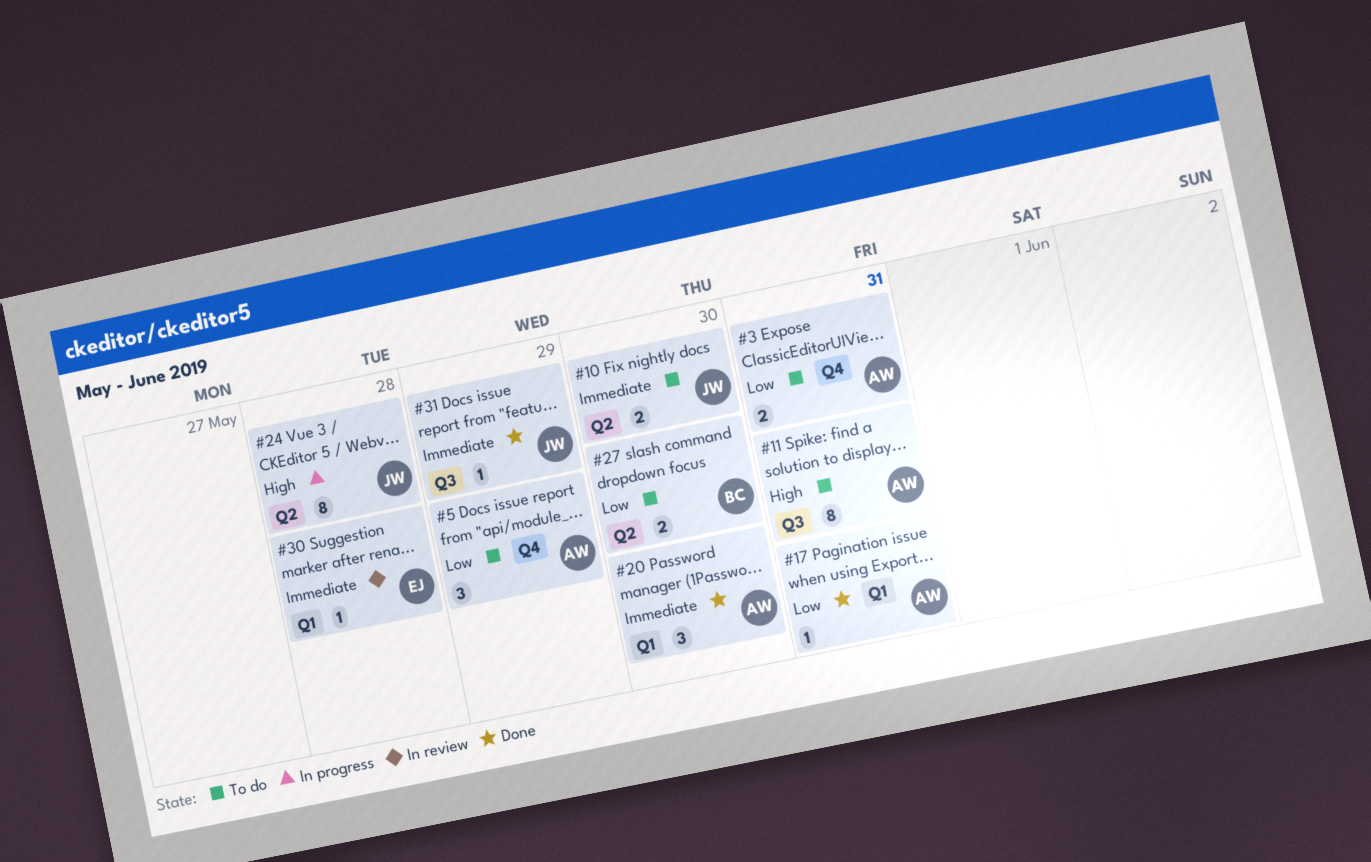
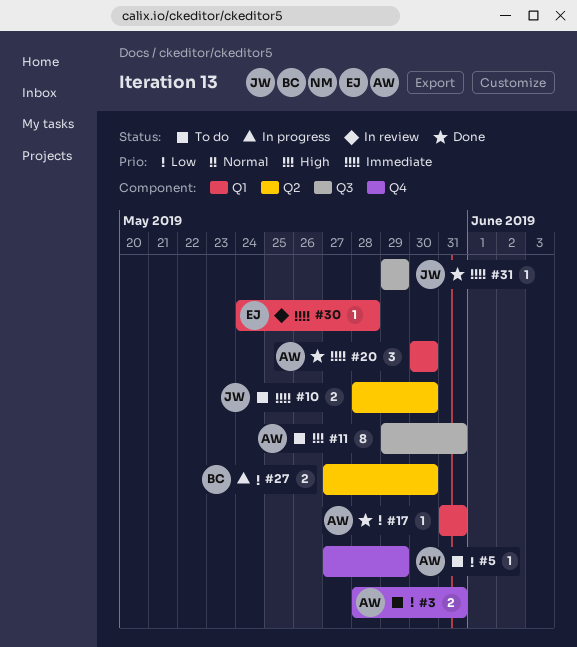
#5, estimate: 3 -> 1
#24: present -> none
#27, status: To do -> In progress

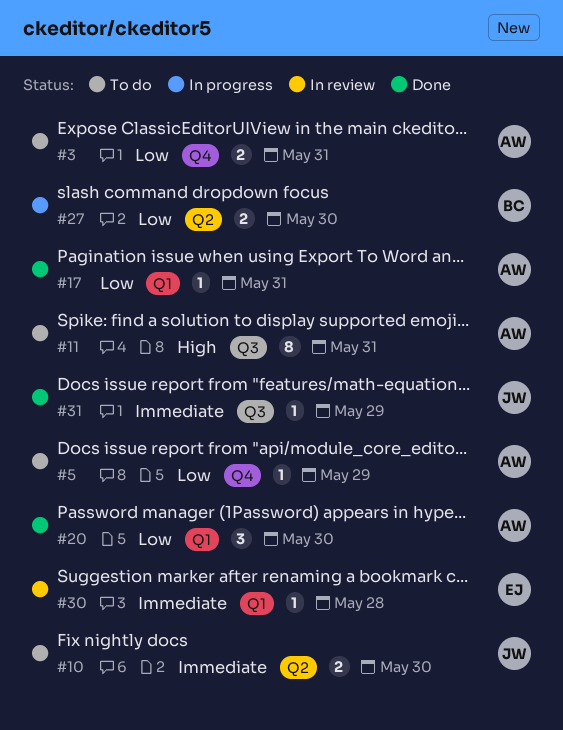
#20, priority: Immediate -> Low

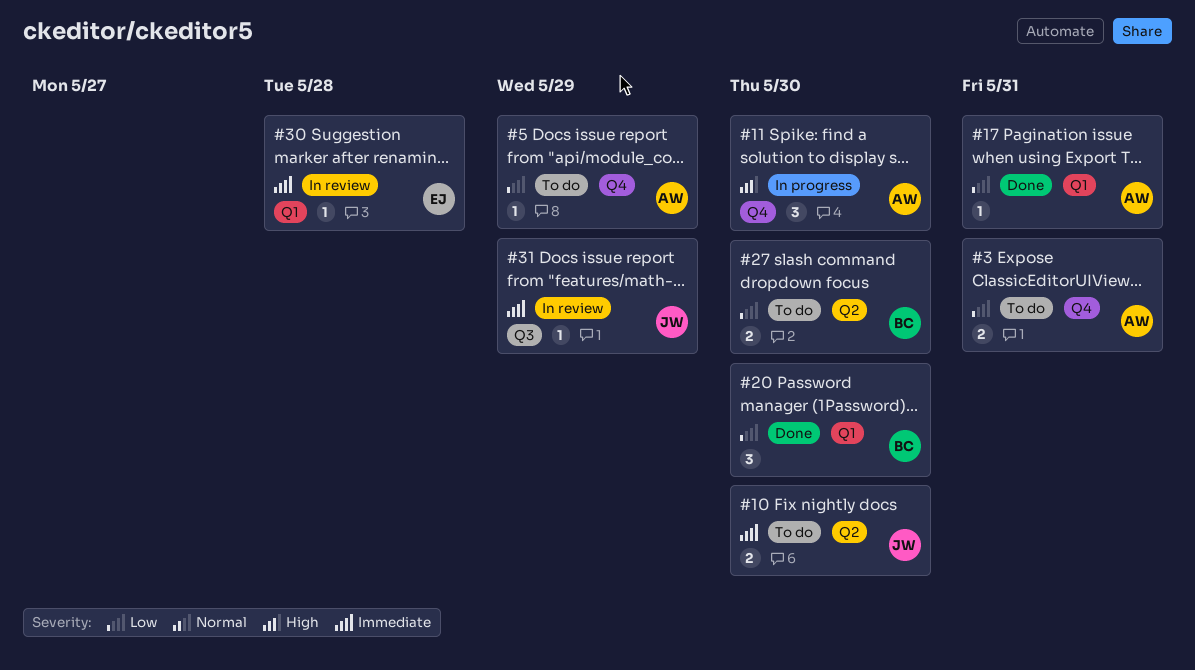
#11, status: To do -> In progress
#11, label: Q3 -> Q4
#11, estimate: 8 -> 3
#11, due: May 31 -> May 30
#20, owner: AW -> BC
#27, status: In progress -> To do
#31, status: Done -> In review

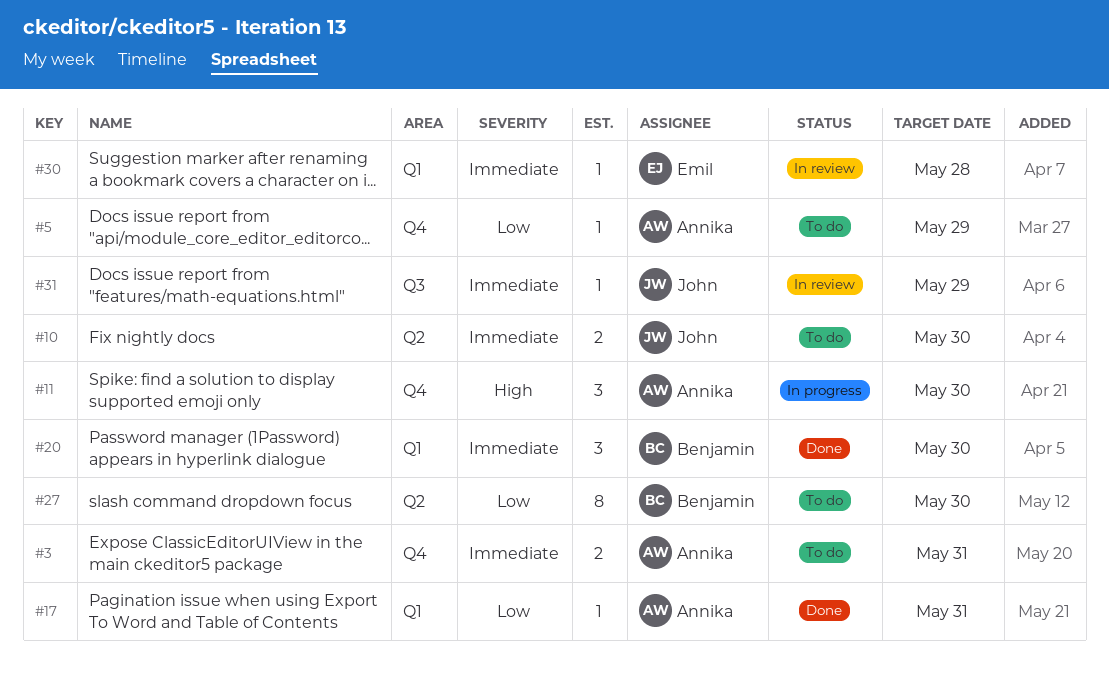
#3, priority: Low -> Immediate
#20, priority: Low -> Immediate
#27, estimate: 2 -> 8

